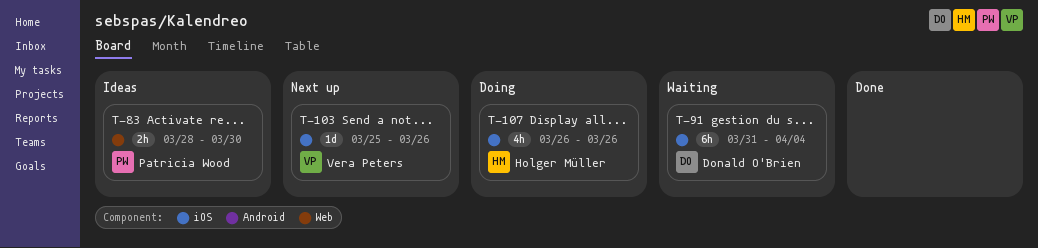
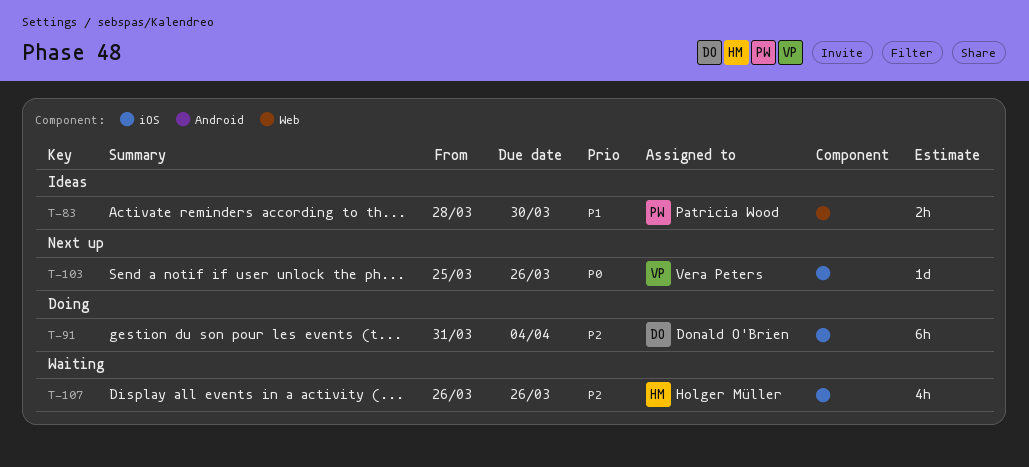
T-91, status: Waiting -> Doing
T-107, status: Doing -> Waiting

